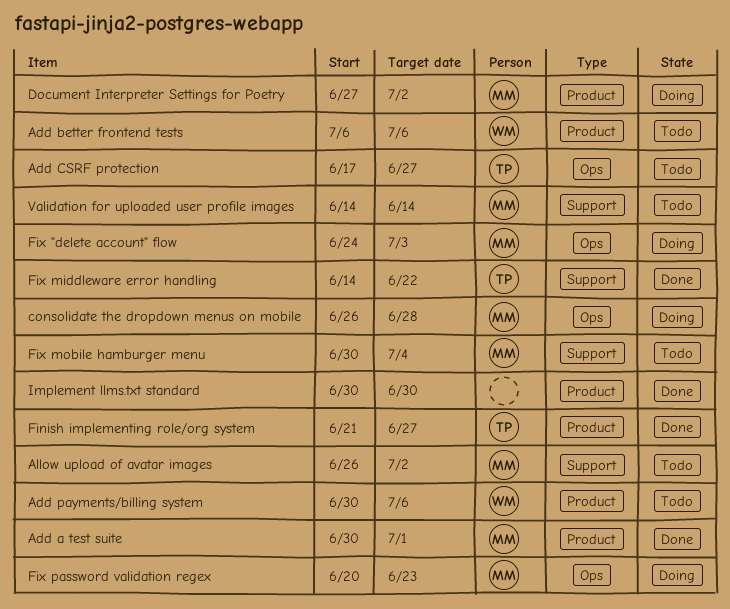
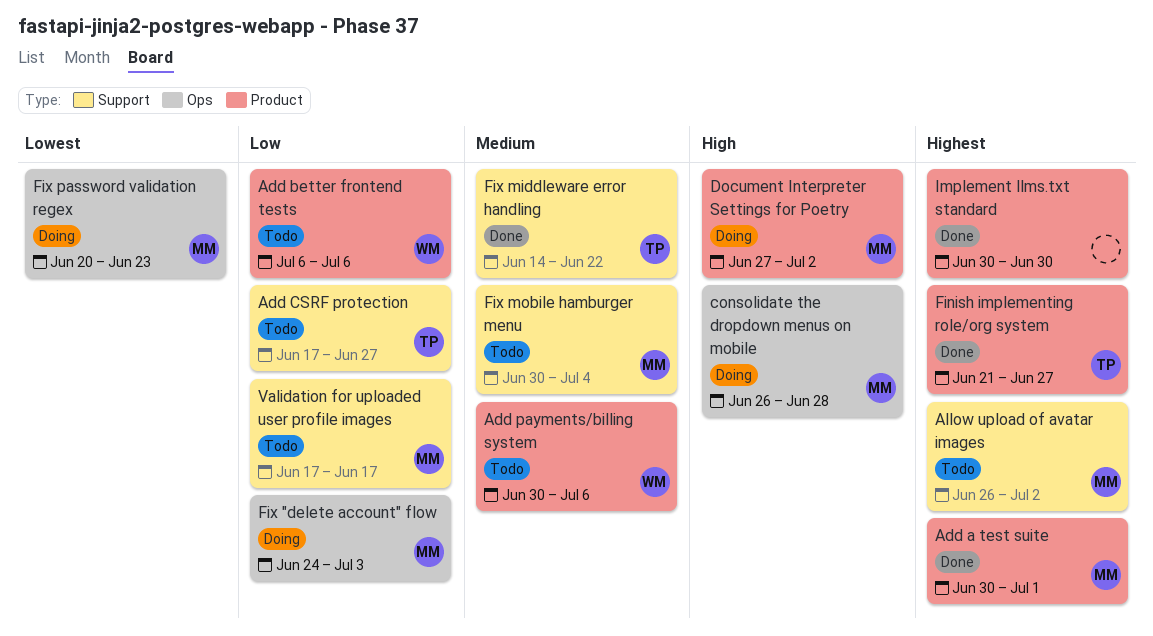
Add CSRF protection, label: Ops -> Support
Validation for uploaded user profile images, start: Jun 14 -> Jun 17
Validation for uploaded user profile images, due: Jun 14 -> Jun 17

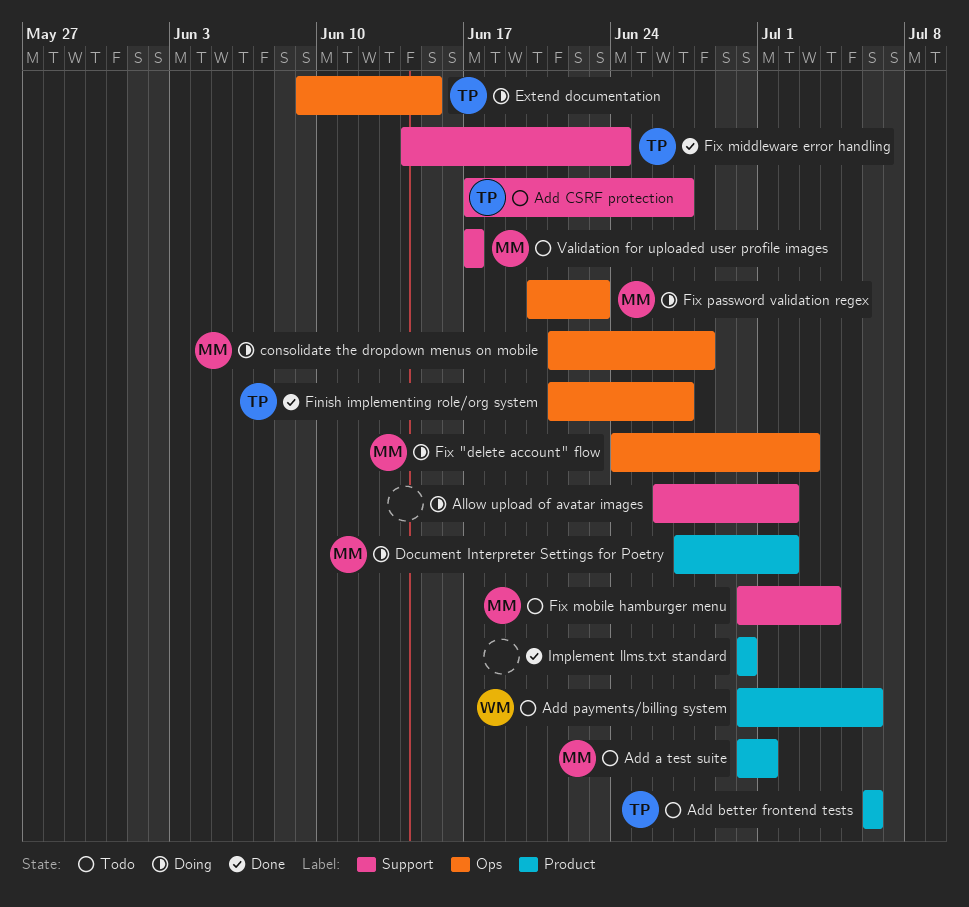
Add a test suite, status: Done -> Todo
Add better frontend tests, owner: WM -> TP
Allow upload of avatar images, status: Todo -> Doing
Allow upload of avatar images, owner: MM -> none
consolidate the dropdown menus on mobile, start: Jun 26 -> Jun 21
Extend documentation: none -> present
Finish implementing role/org system, label: Product -> Ops
Fix middleware error handling, due: Jun 22 -> Jun 24

